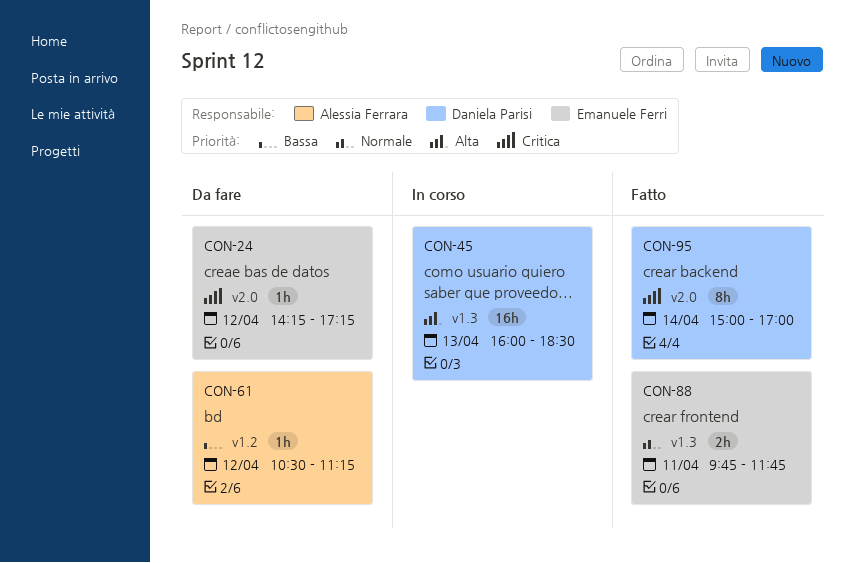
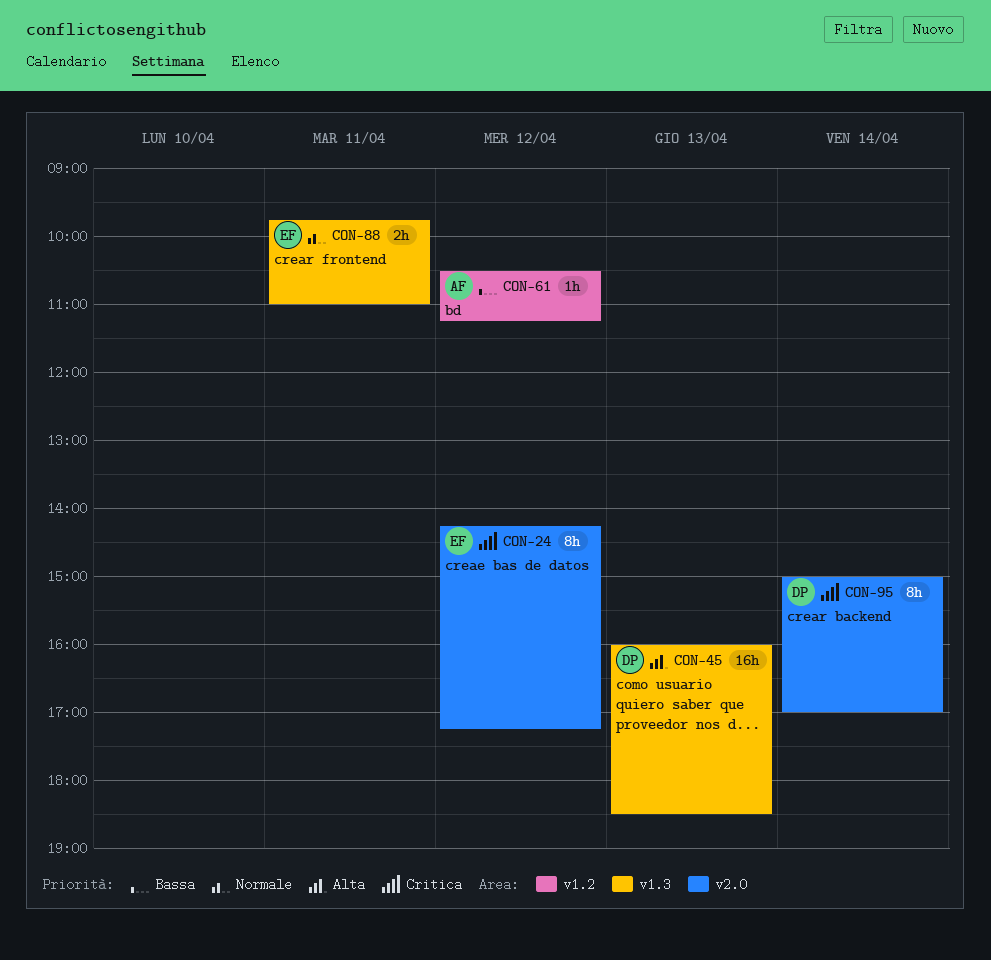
CON-24, estimate: 1h -> 8h
CON-88, ends: 11:45 -> 11:00

